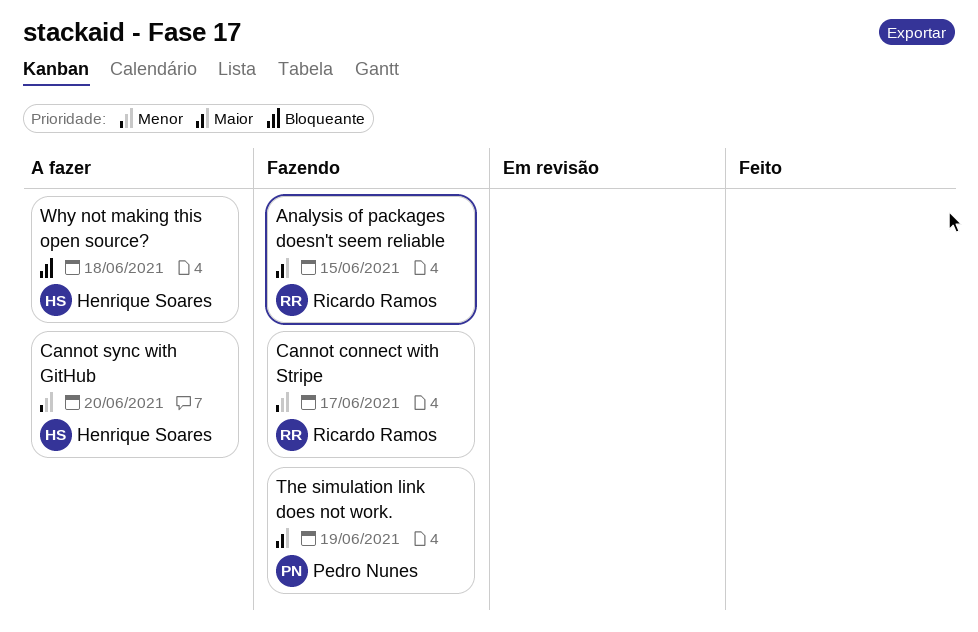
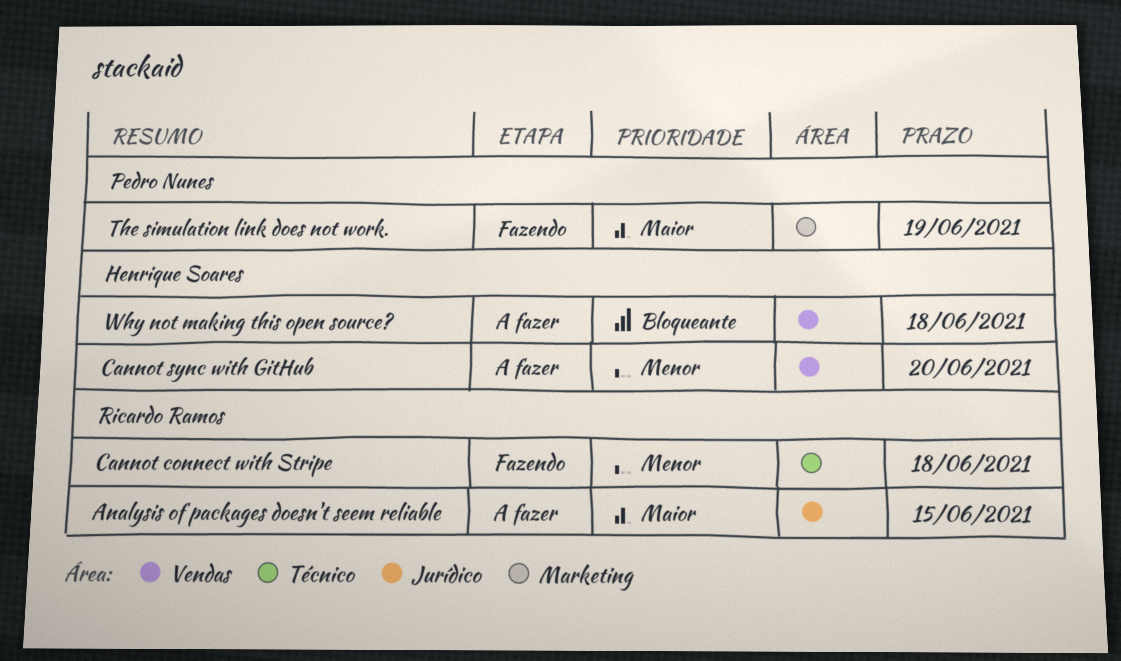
Analysis of packages doesn't seem reliable, status: Fazendo -> A fazer
Cannot connect with Stripe, due: Jun 17 -> Jun 18

